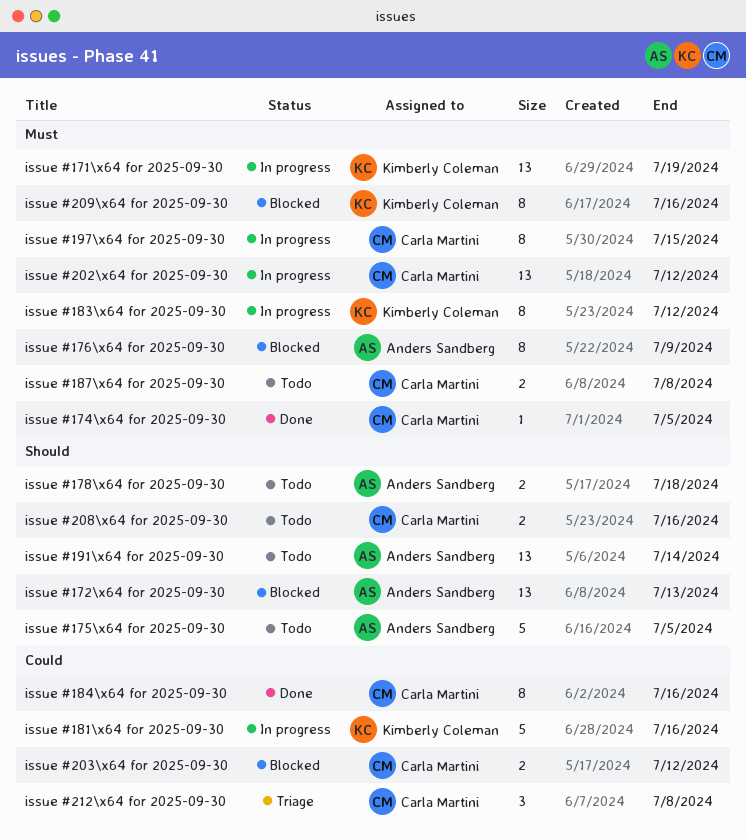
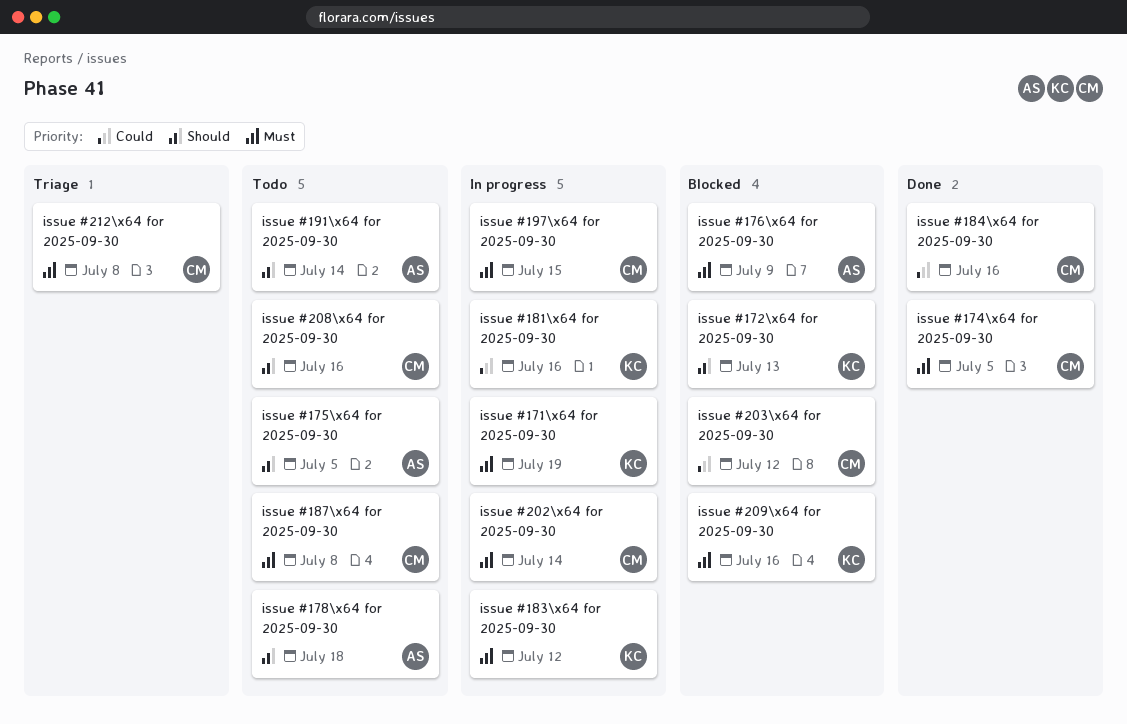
issue #172\x64 for 2025-09-30, owner: Anders Sandberg -> Kimberly Coleman
issue #202\x64 for 2025-09-30, due: Jul 12 -> Jul 14
issue #212\x64 for 2025-09-30, priority: Could -> Must

